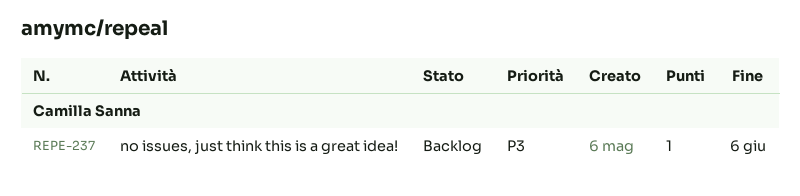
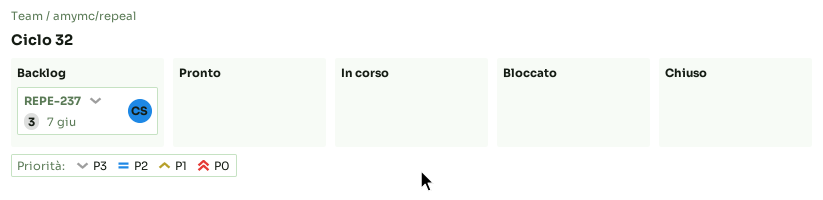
REPE-237, estimate: 1 -> 3
REPE-237, due: Jun 6 -> Jun 7

